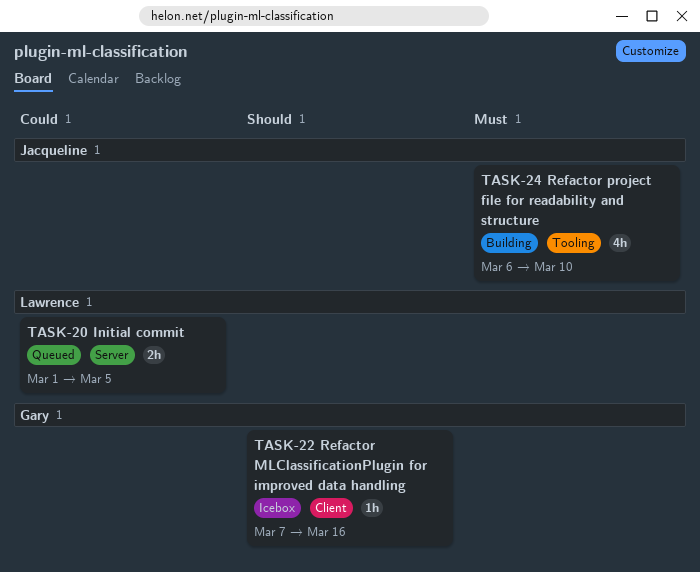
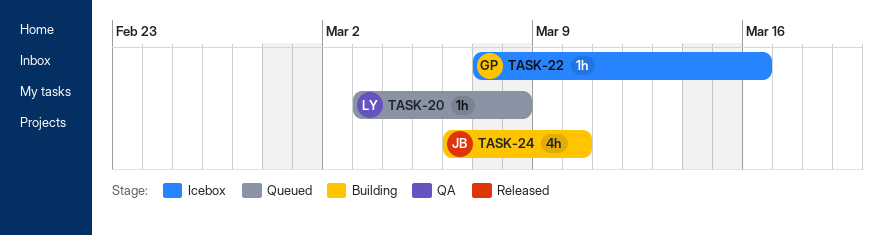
TASK-20, estimate: 2h -> 1h
TASK-20, start: Mar 1 -> Mar 3
TASK-20, due: Mar 5 -> Mar 8

